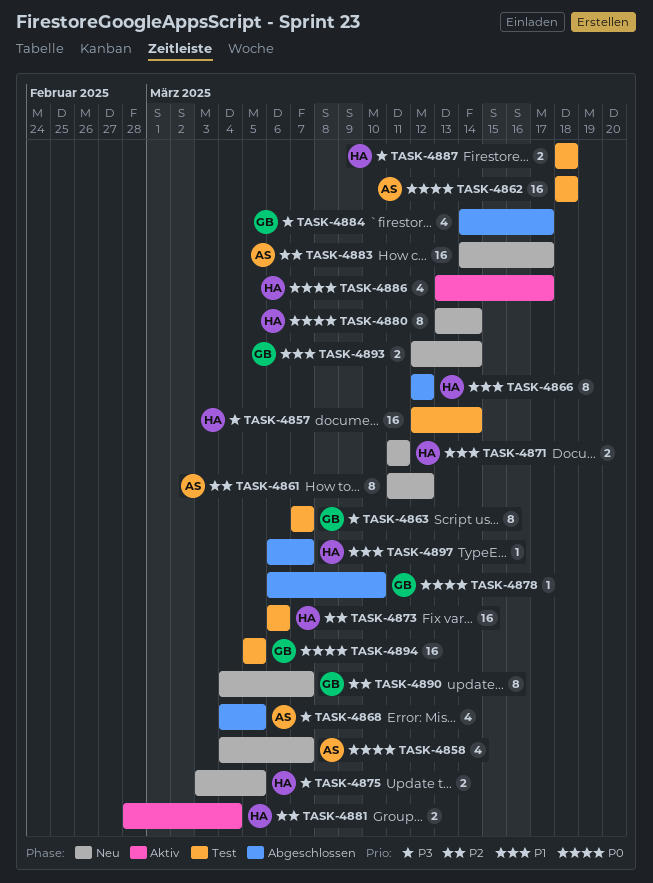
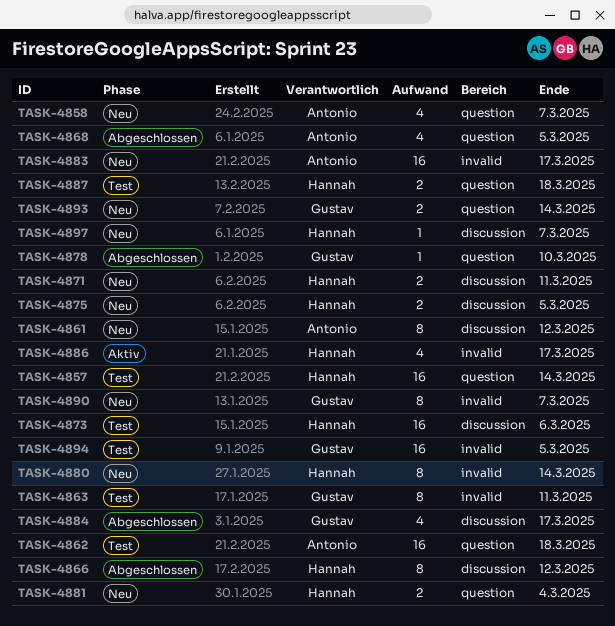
TASK-4863, due: Mar 7 -> Mar 11
TASK-4881, status: Aktiv -> Neu
TASK-4897, status: Abgeschlossen -> Neu

